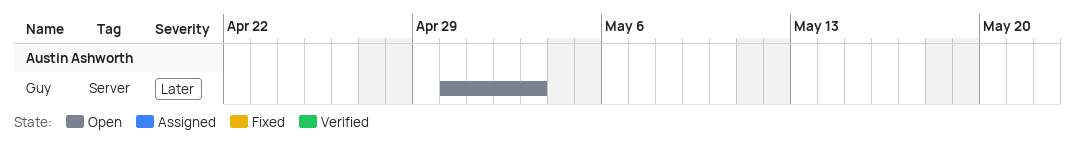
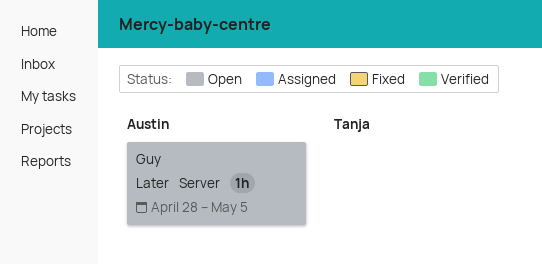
Guy, start: Apr 30 -> Apr 28
Guy, due: May 3 -> May 5

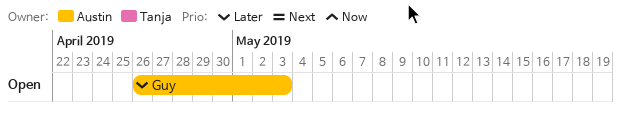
Guy, start: Apr 28 -> Apr 26
Guy, due: May 5 -> May 3

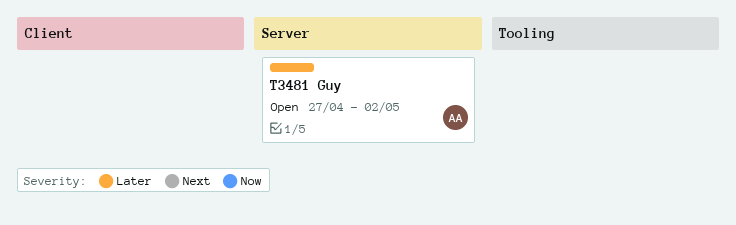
Guy, start: Apr 26 -> Apr 27
Guy, due: May 3 -> May 2

